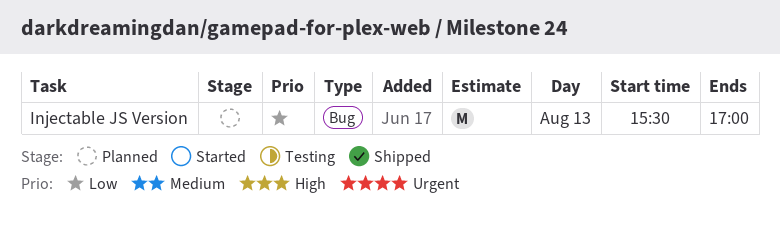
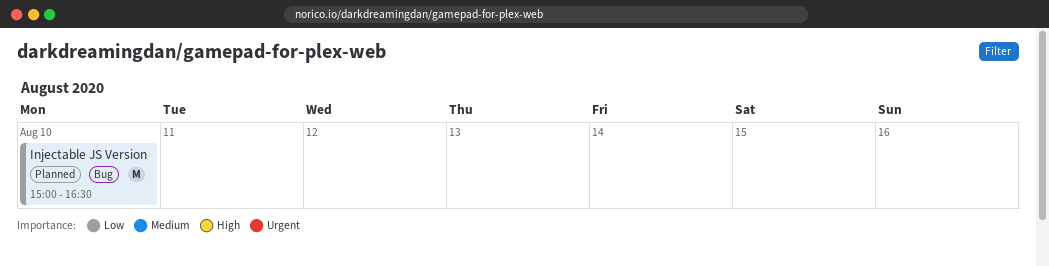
Injectable JS Version, day: Aug 13 -> Aug 10
Injectable JS Version, begins: 15:30 -> 15:00
Injectable JS Version, ends: 17:00 -> 16:30

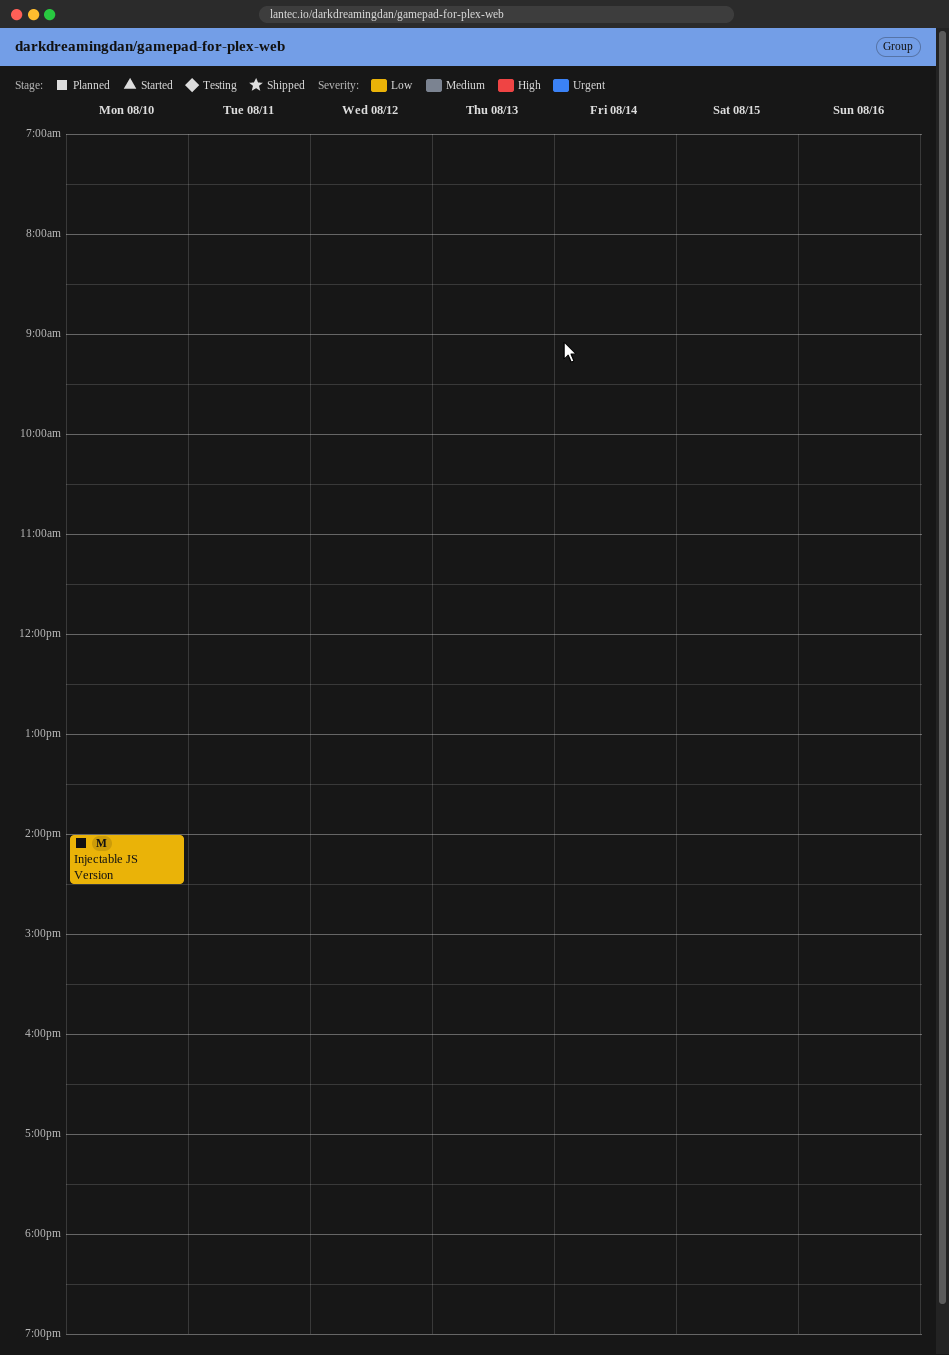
Injectable JS Version, begins: 15:00 -> 14:00
Injectable JS Version, ends: 16:30 -> 14:30

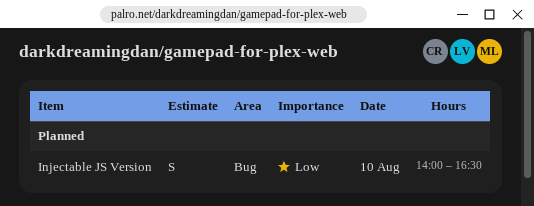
Injectable JS Version, estimate: M -> S
Injectable JS Version, ends: 14:30 -> 16:30

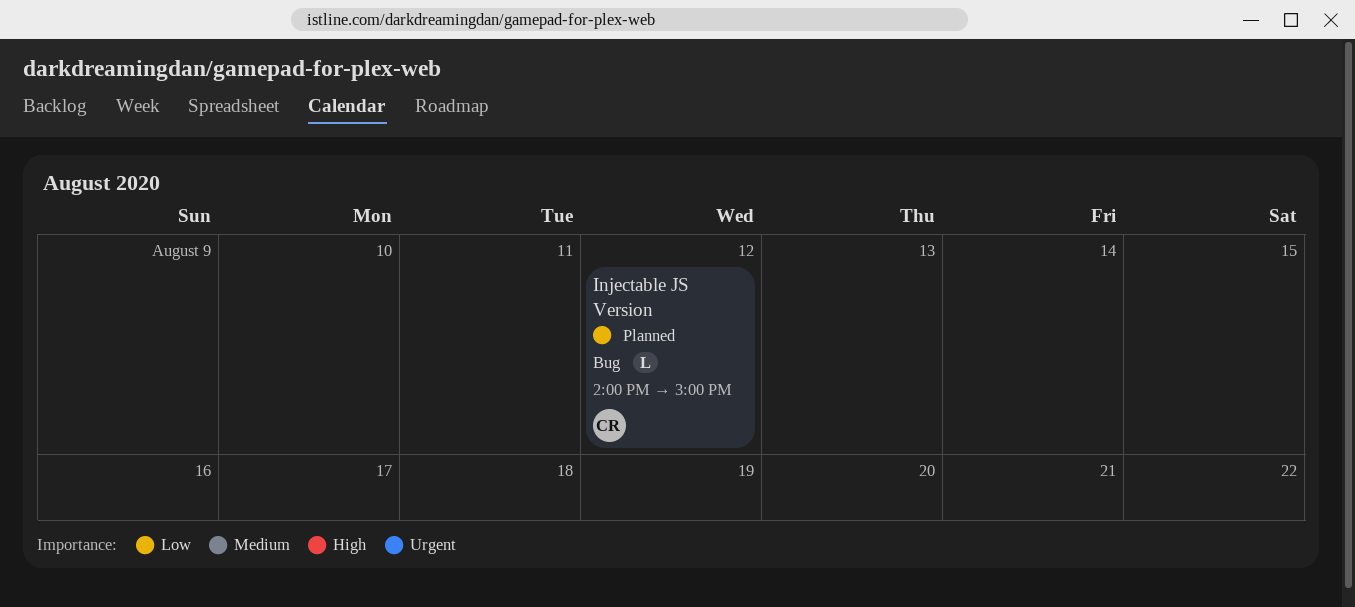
Injectable JS Version, estimate: S -> L
Injectable JS Version, day: Aug 10 -> Aug 12
Injectable JS Version, ends: 16:30 -> 15:00

